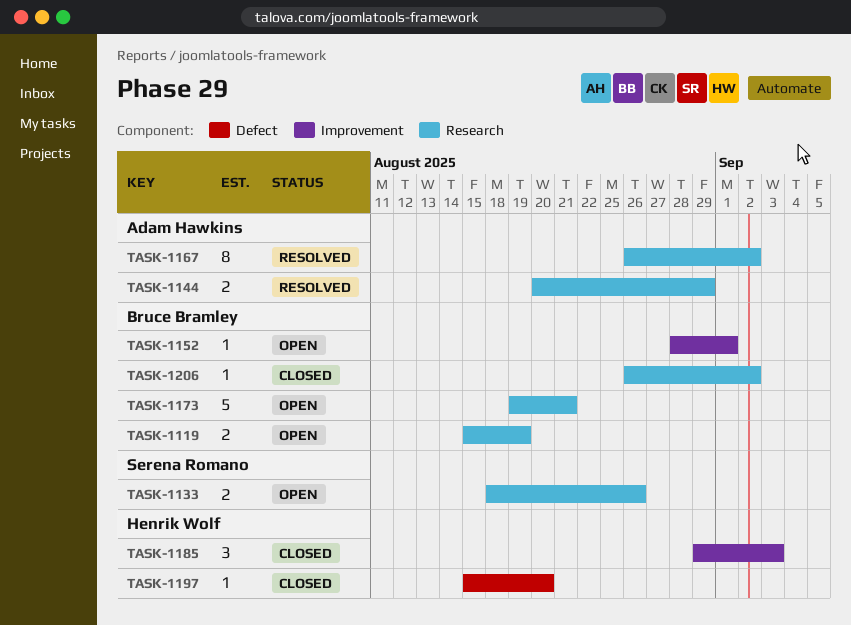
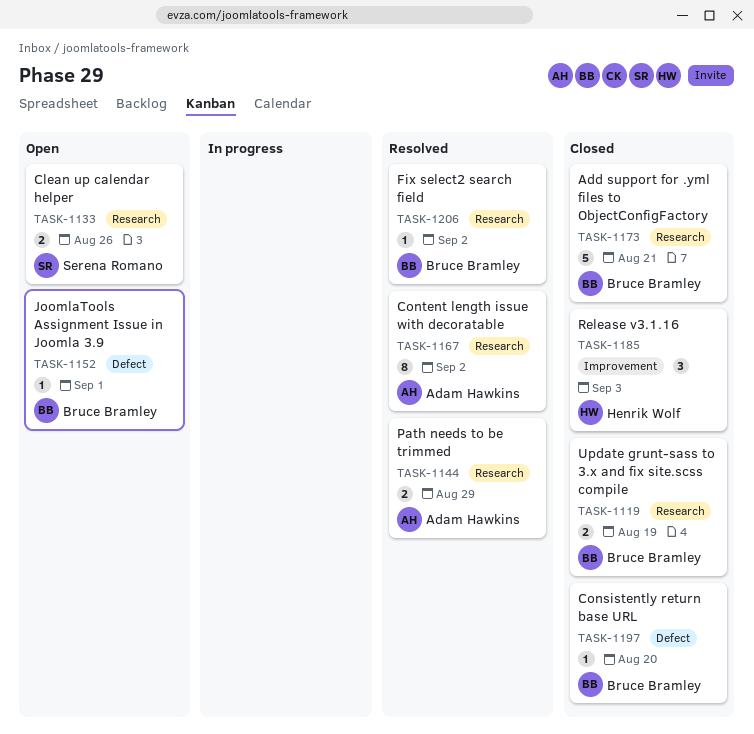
TASK-1119, status: Open -> Closed
TASK-1152, label: Improvement -> Defect
TASK-1173, status: Open -> Closed
TASK-1197, owner: Henrik Wolf -> Bruce Bramley
TASK-1206, status: Closed -> Resolved

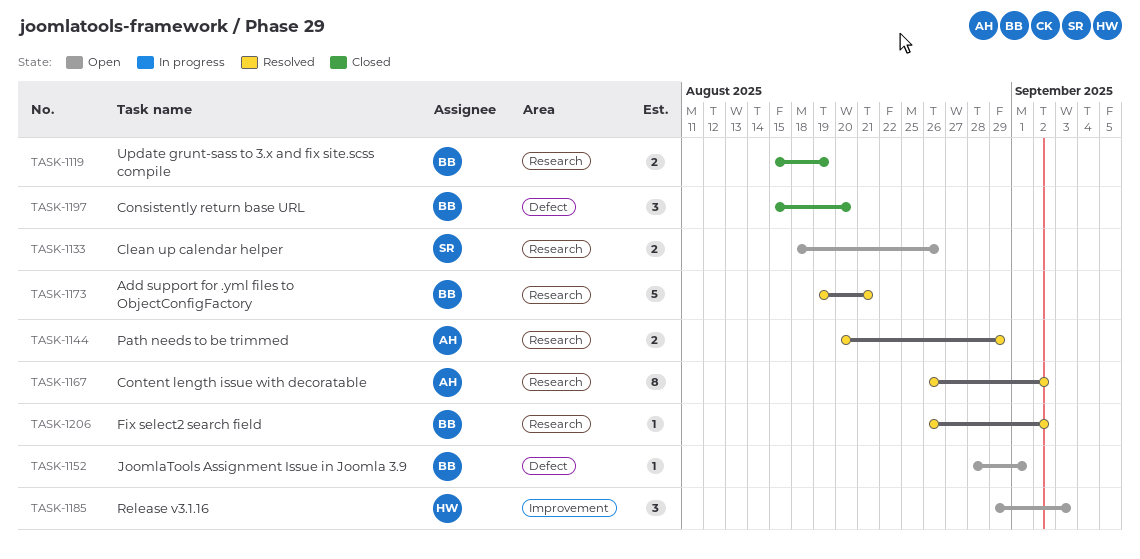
TASK-1173, status: Closed -> Resolved
TASK-1185, status: Closed -> Open
TASK-1197, estimate: 1 -> 3

